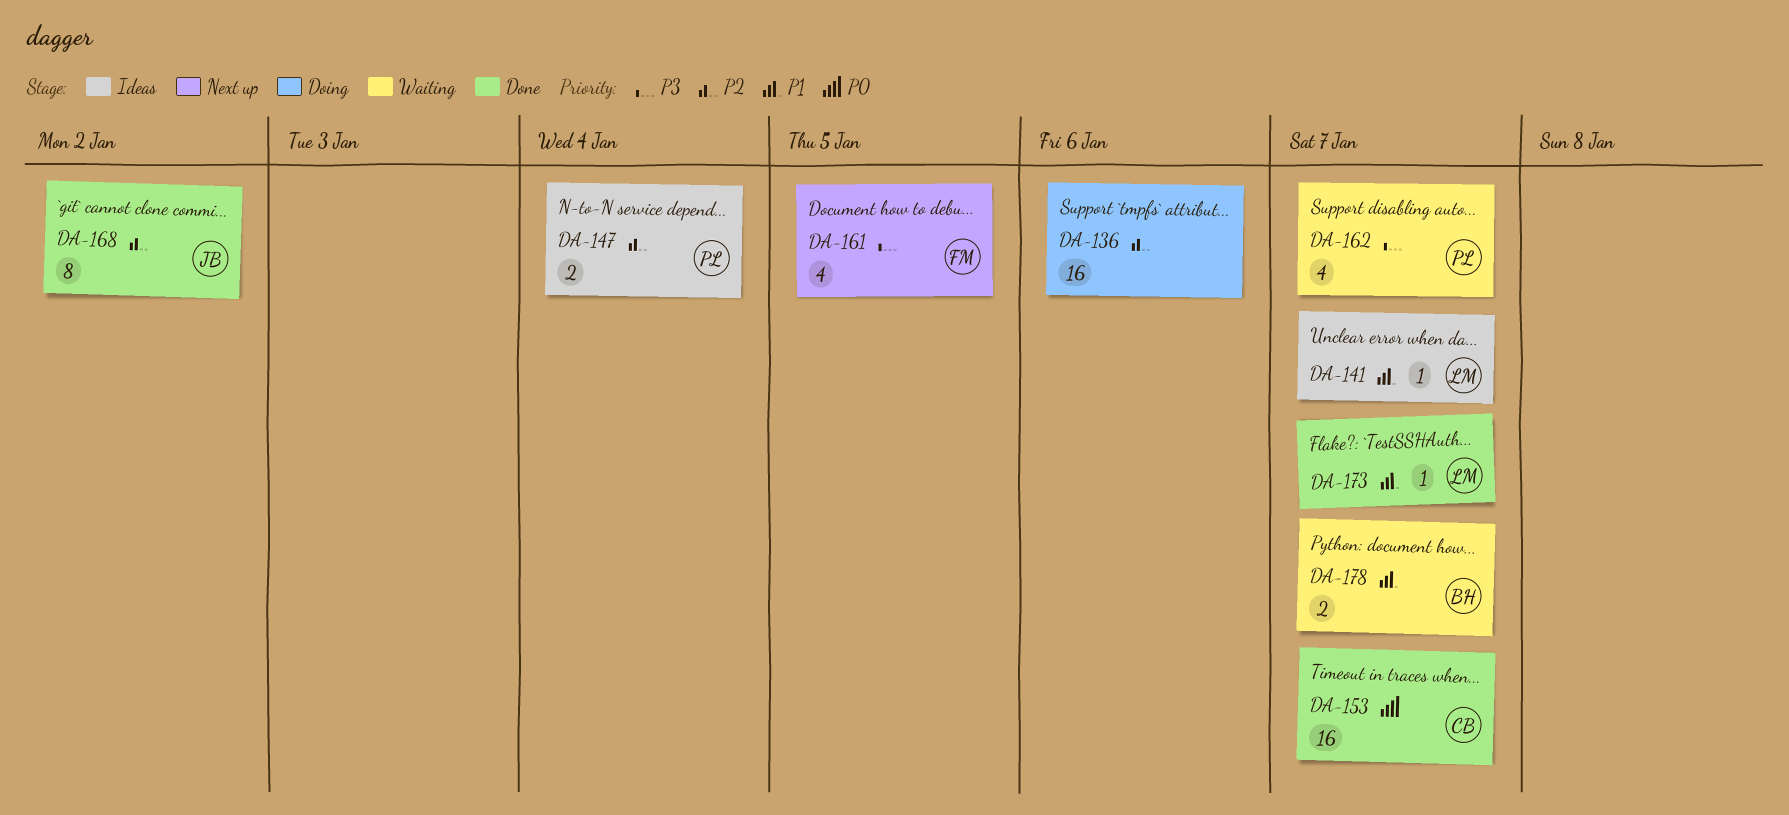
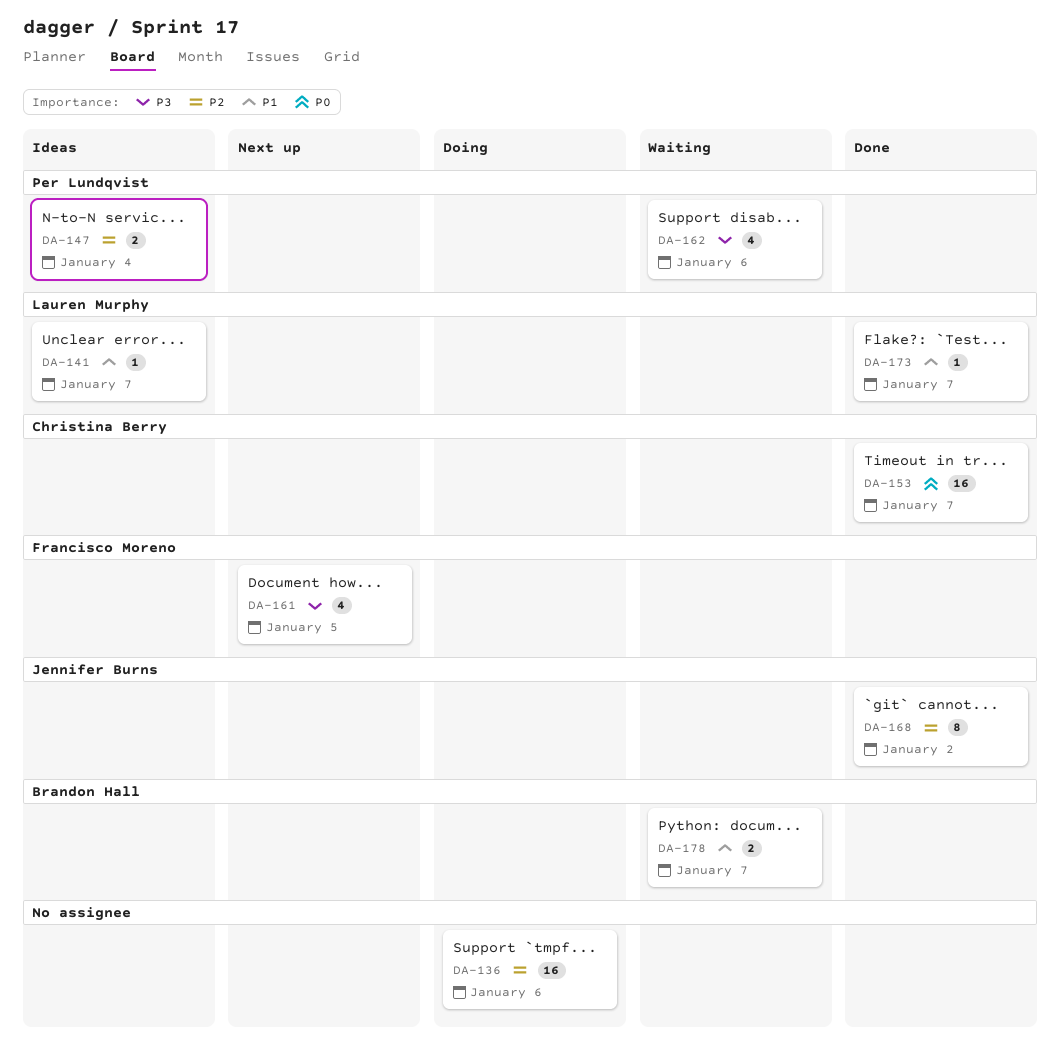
DA-162, due: Jan 7 -> Jan 6

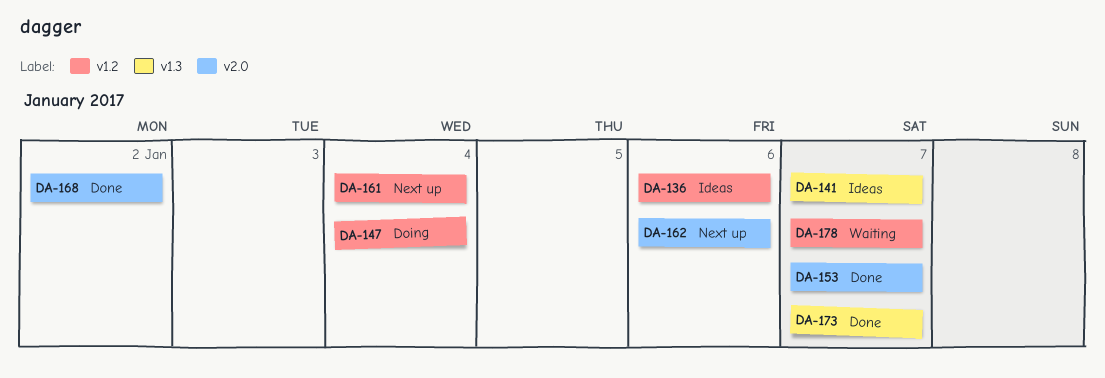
DA-136, status: Doing -> Ideas
DA-147, status: Ideas -> Doing
DA-161, due: Jan 5 -> Jan 4
DA-162, status: Waiting -> Next up

